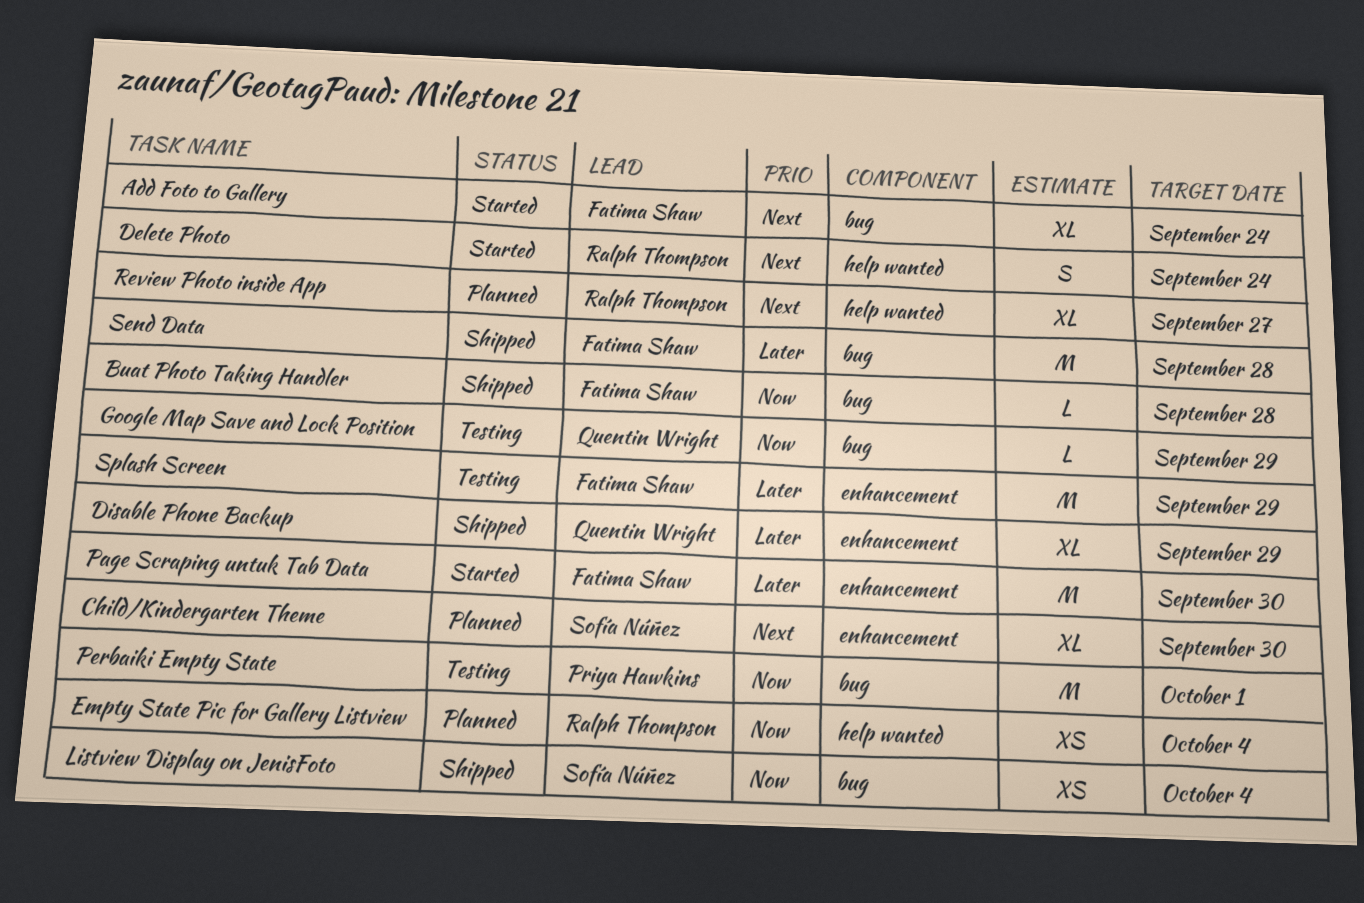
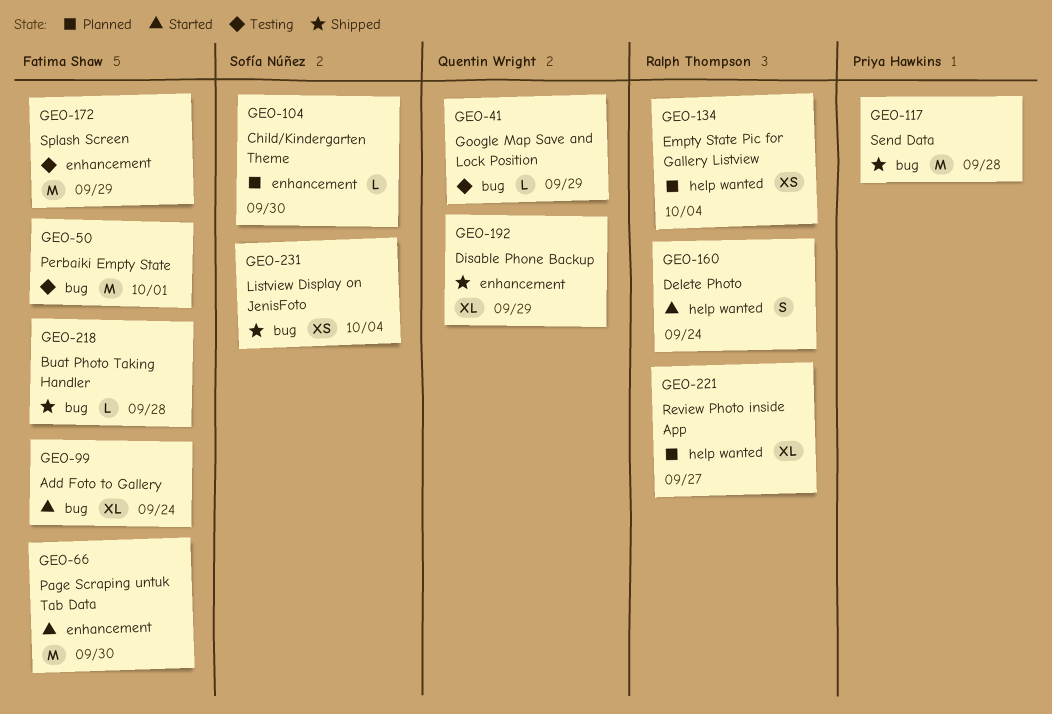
Child/Kindergarten Theme, estimate: XL -> L
Perbaiki Empty State, owner: Priya Hawkins -> Fatima Shaw
Send Data, owner: Fatima Shaw -> Priya Hawkins

